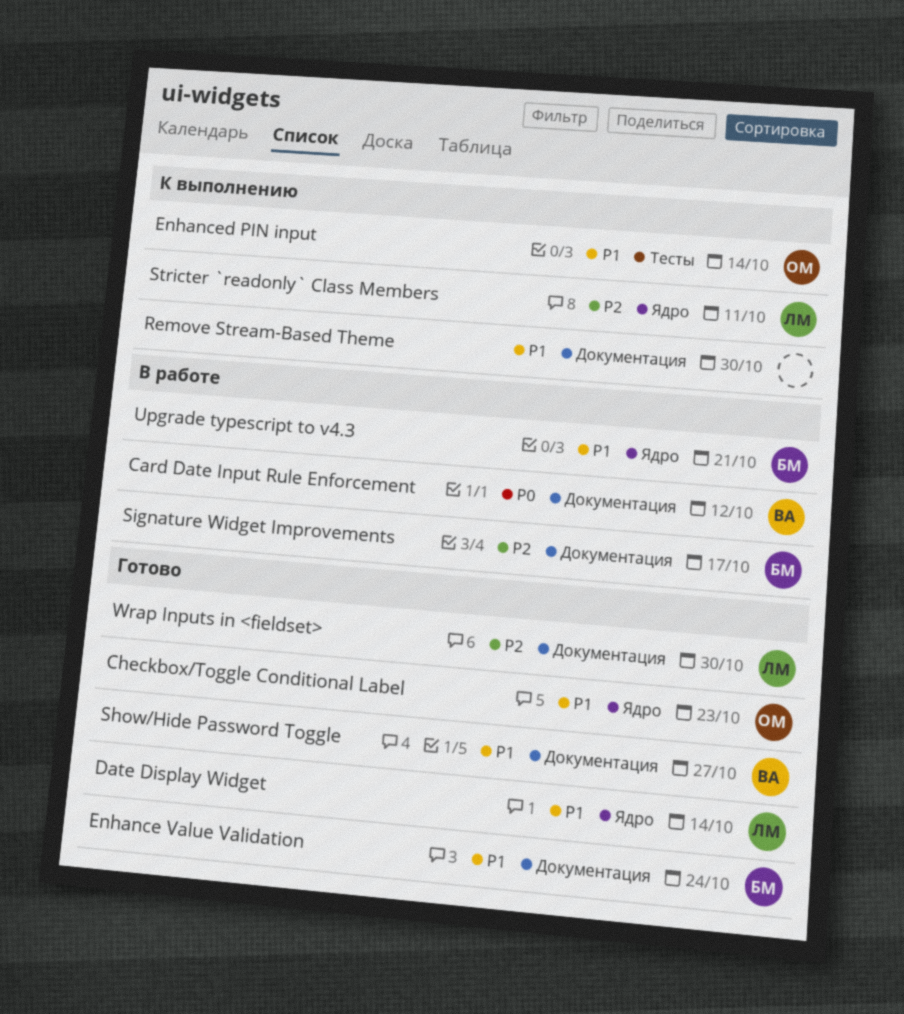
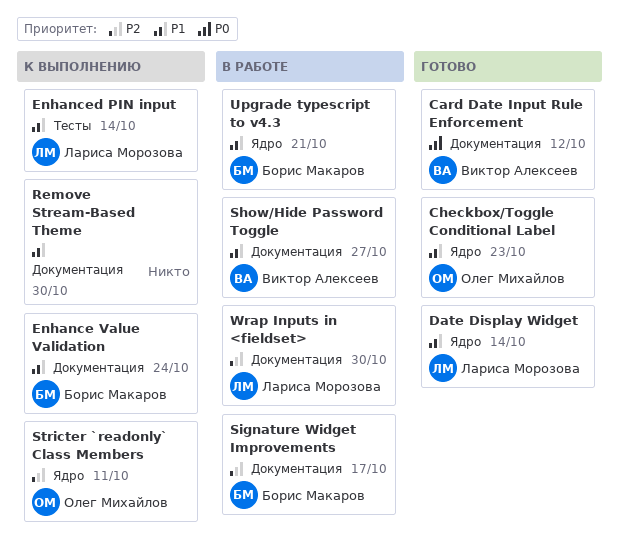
Card Date Input Rule Enforcement, status: В работе -> Готово
Enhance Value Validation, status: Готово -> К выполнению
Enhanced PIN input, owner: Олег Михайлов -> Лариса Морозова
Show/Hide Password Toggle, status: Готово -> В работе
Stricter `readonly` Class Members, owner: Лариса Морозова -> Олег Михайлов
Wrap Inputs in <fieldset>, status: Готово -> В работе

